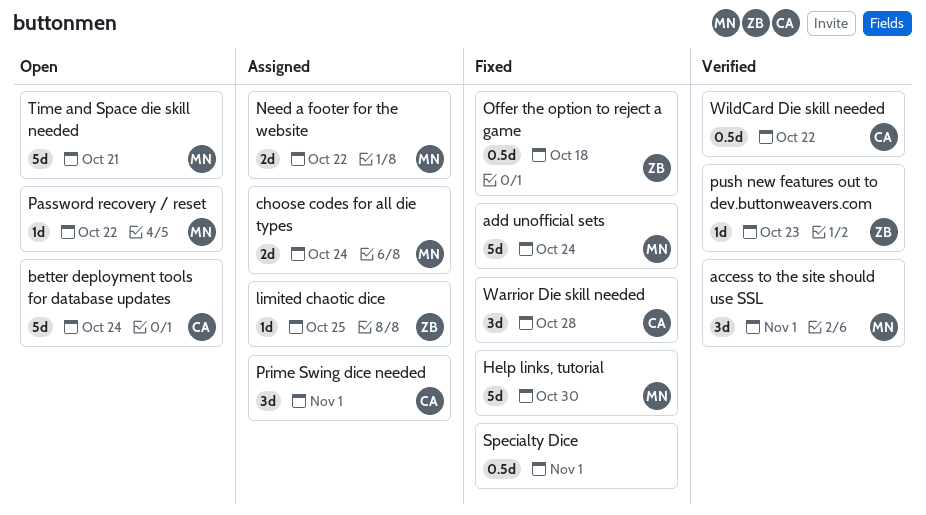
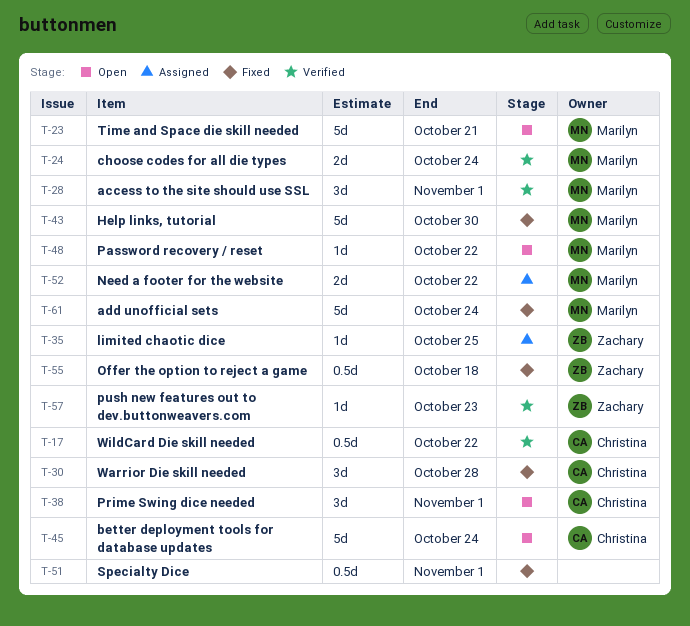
choose codes for all die types, status: Assigned -> Verified
Prime Swing dice needed, status: Assigned -> Open

